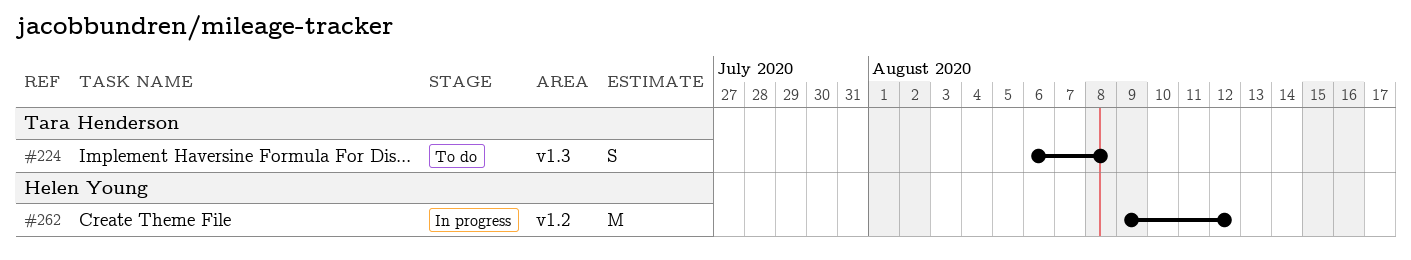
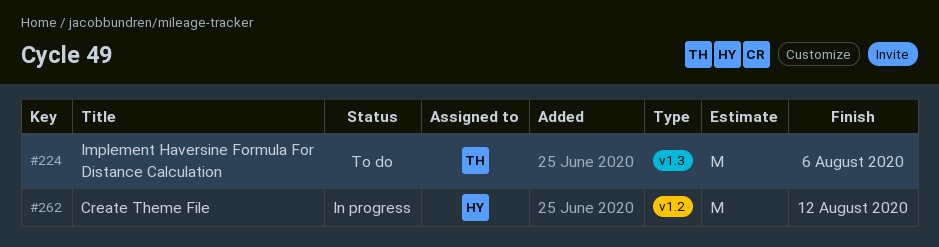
#224, estimate: S -> M
#224, due: Aug 8 -> Aug 6

